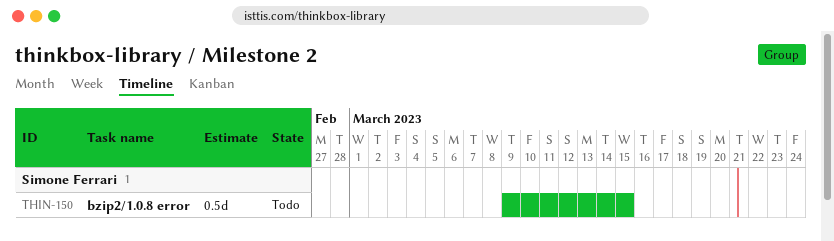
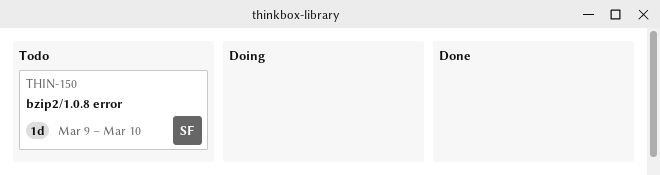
THIN-150, estimate: 0.5d -> 1d
THIN-150, due: Mar 15 -> Mar 10

